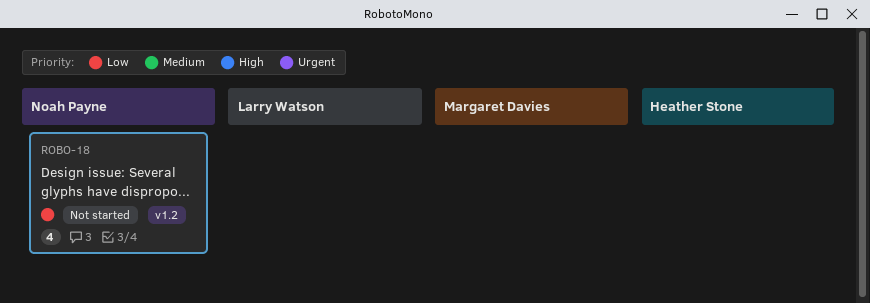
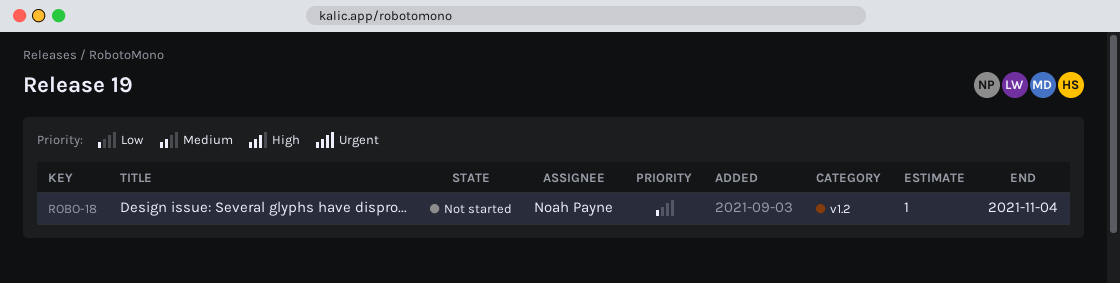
ROBO-18, estimate: 4 -> 1

